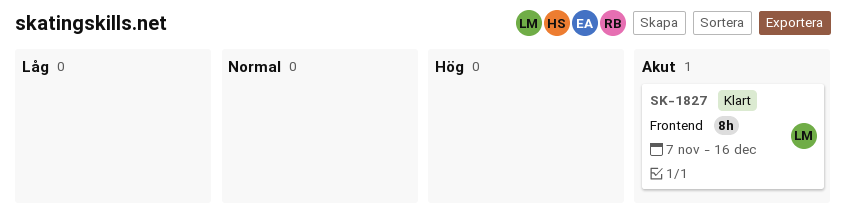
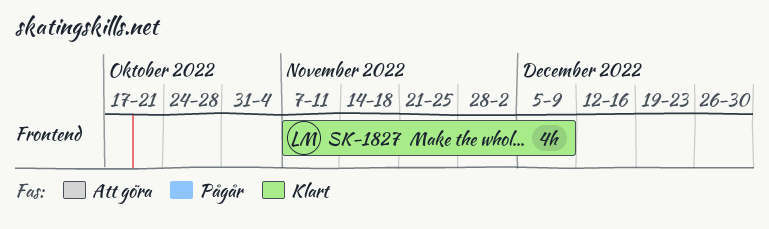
SK-1827, estimate: 8h -> 4h
SK-1827, due: Dec 16 -> Dec 9

